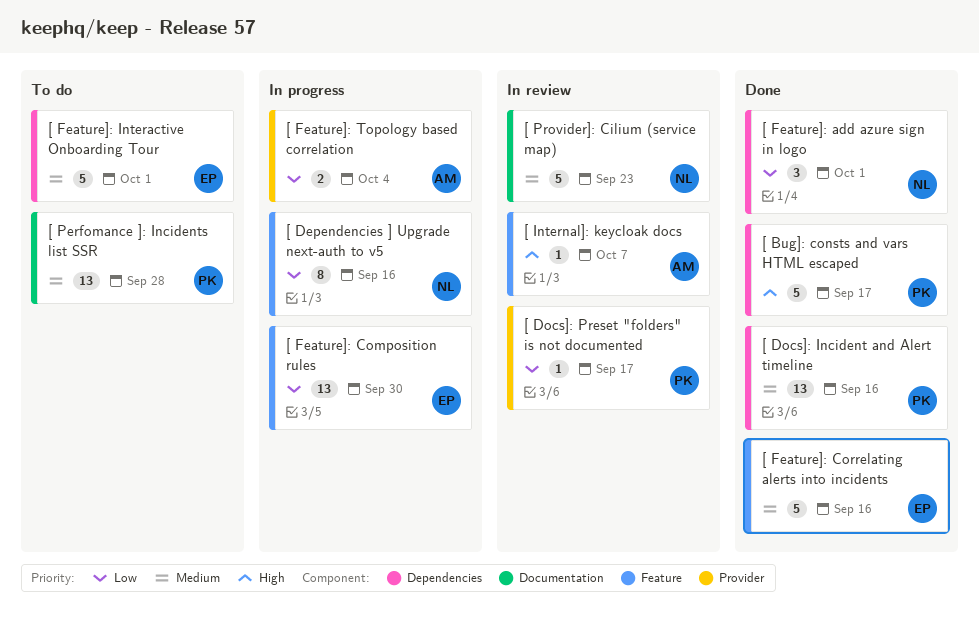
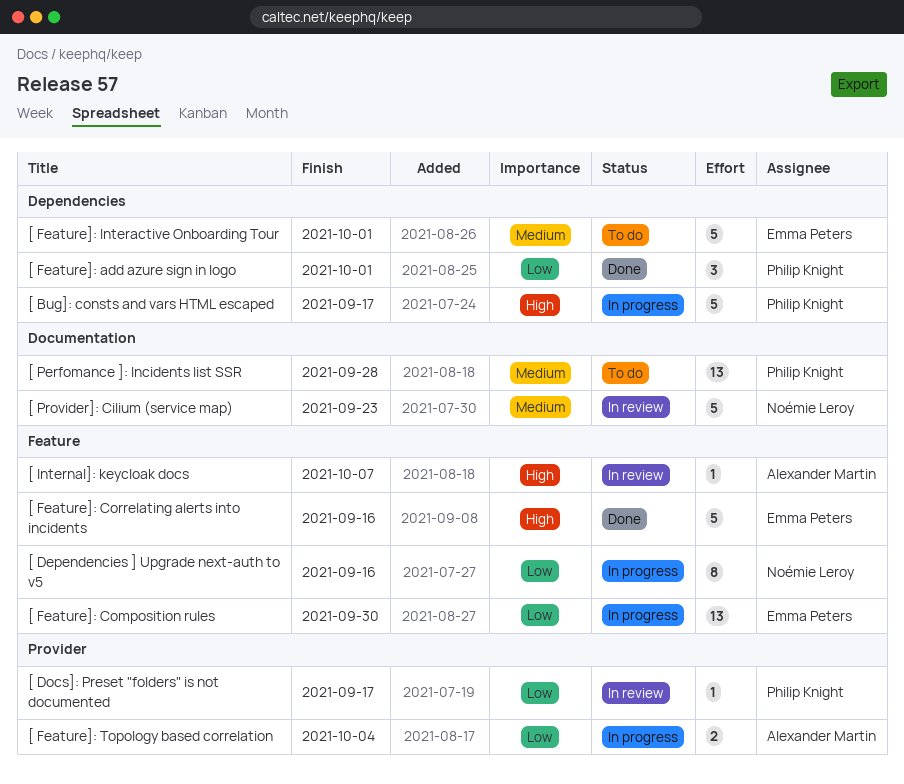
[ Bug]: consts and vars HTML escaped, status: Done -> In progress
[ Docs]: Incident and Alert timeline: present -> none
[ Feature]: add azure sign in logo, owner: Noémie Leroy -> Philip Knight
[ Feature]: Correlating alerts into incidents, priority: Medium -> High

